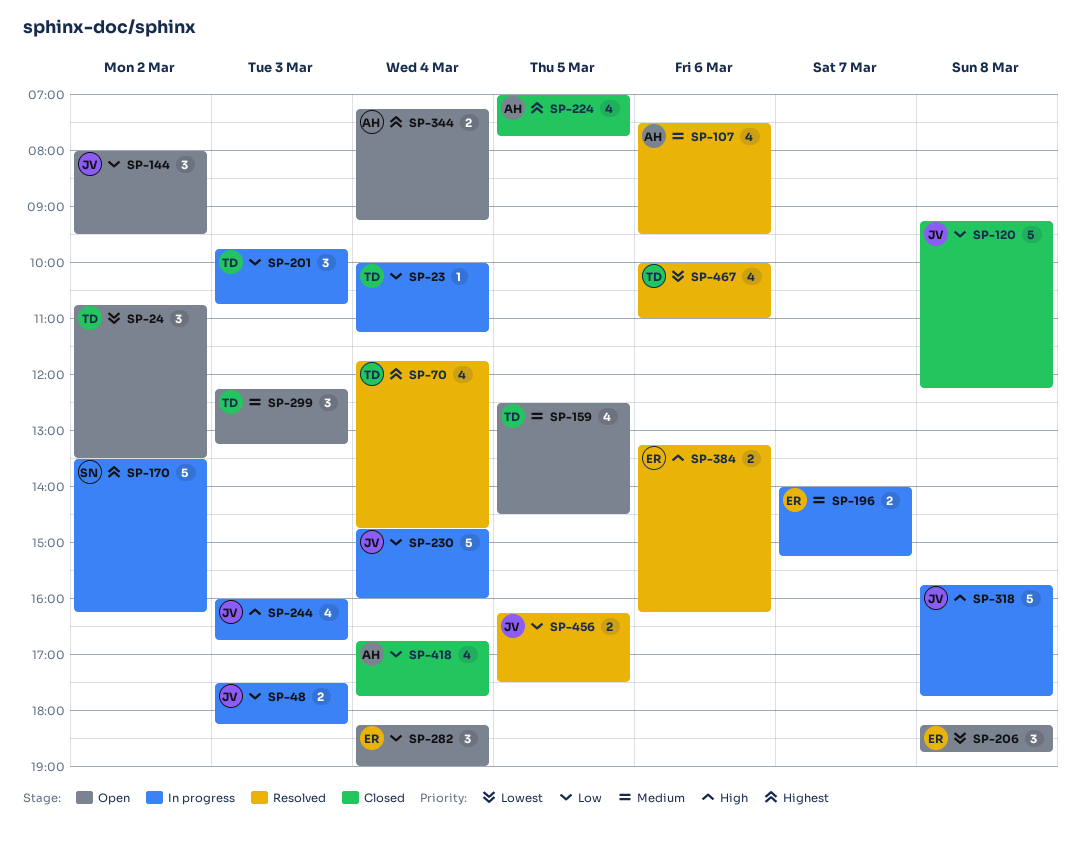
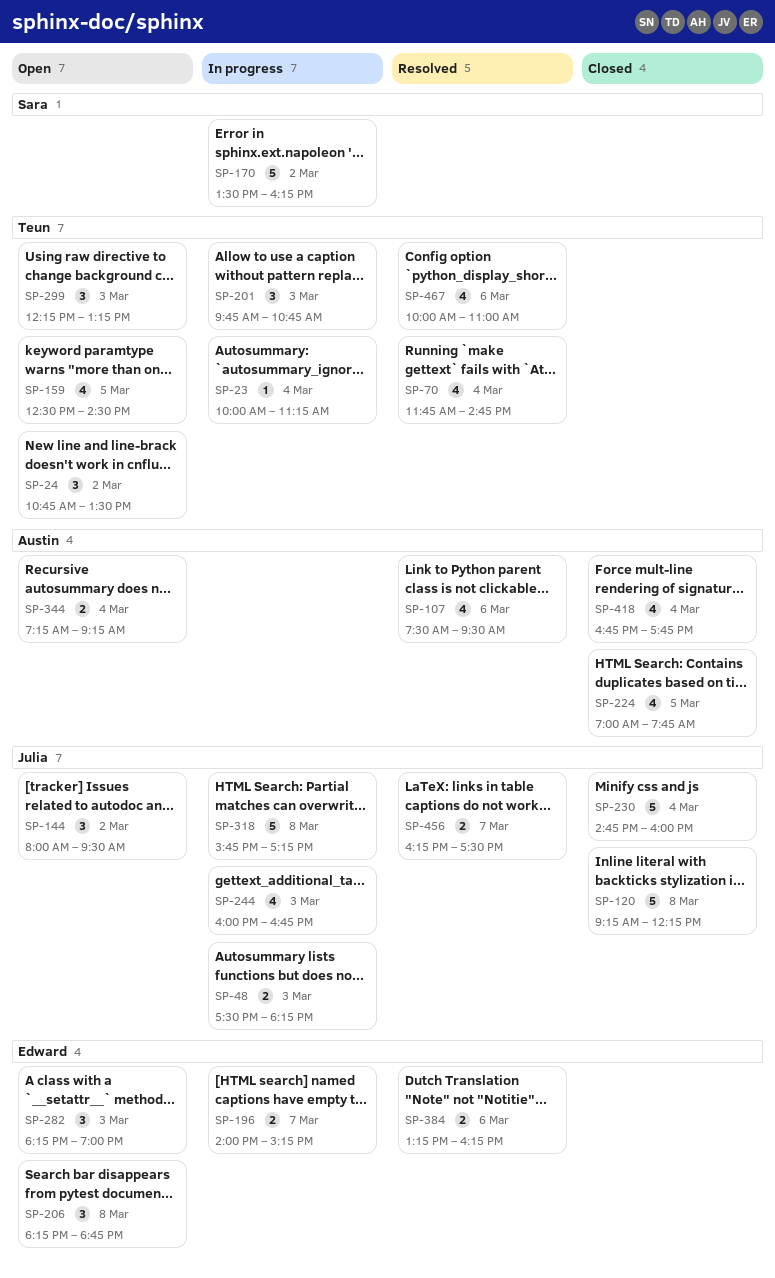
SP-230, status: In progress -> Closed
SP-282, day: Mar 4 -> Mar 3
SP-318, ends: 17:45 -> 17:15
SP-456, day: Mar 5 -> Mar 7

